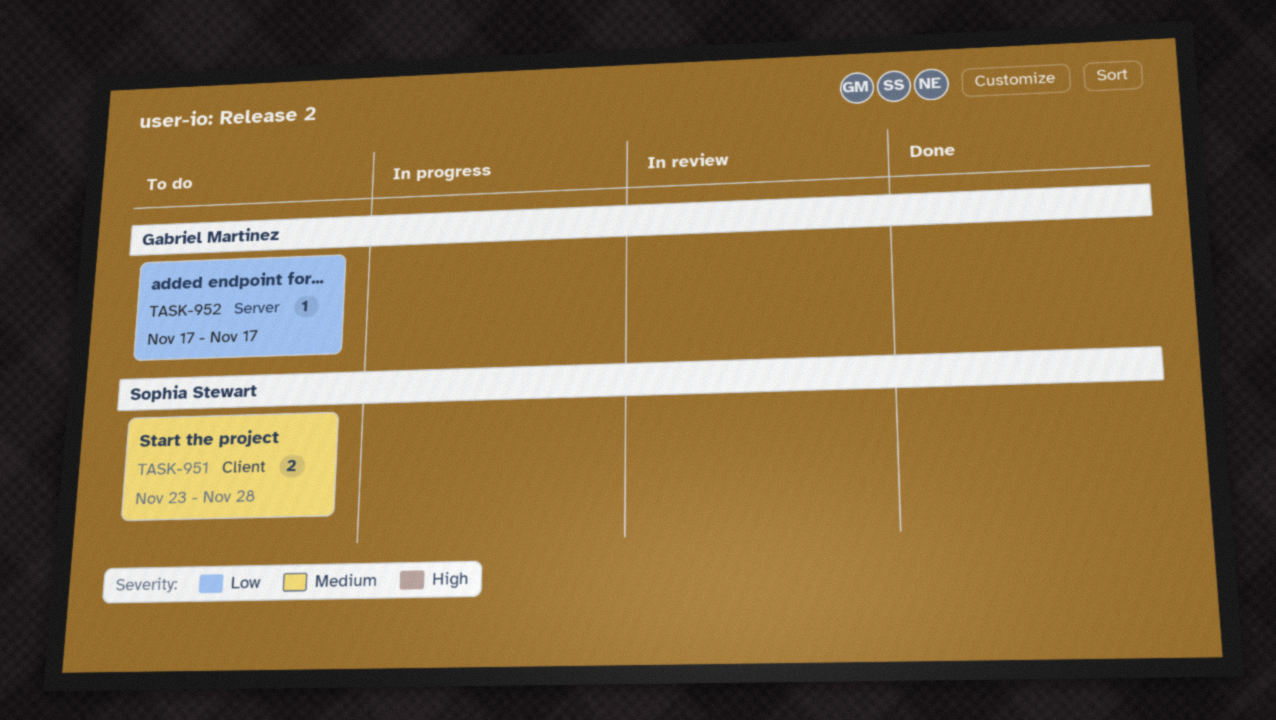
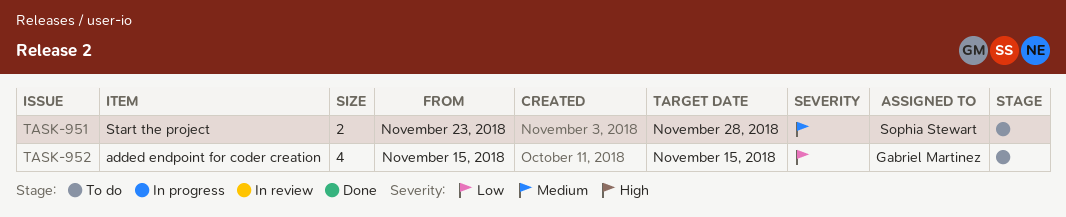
TASK-952, estimate: 1 -> 4
TASK-952, start: Nov 17 -> Nov 15
TASK-952, due: Nov 17 -> Nov 15

